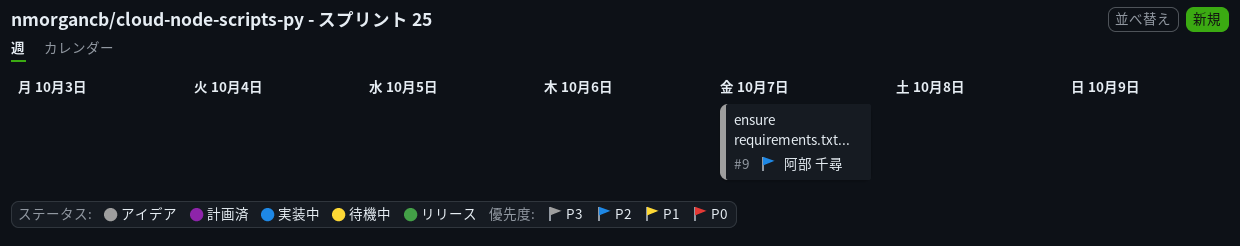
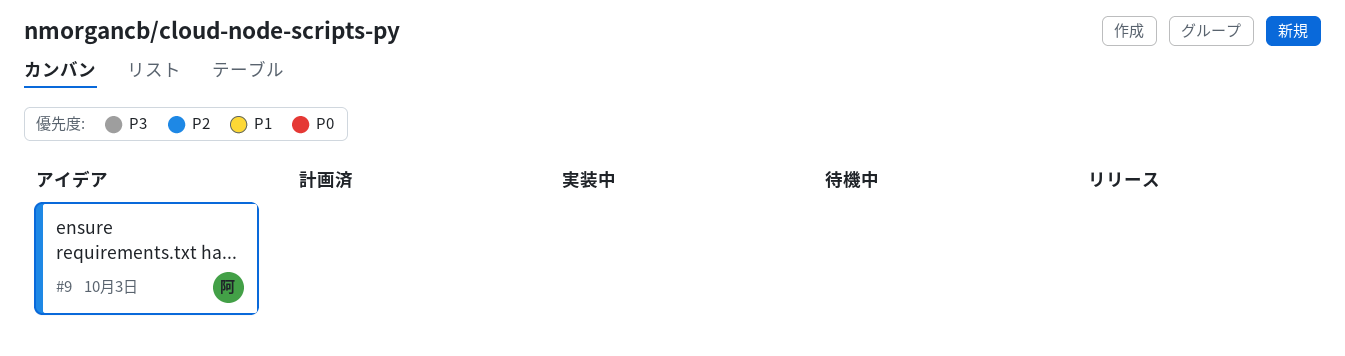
#9, due: Oct 7 -> Oct 3

